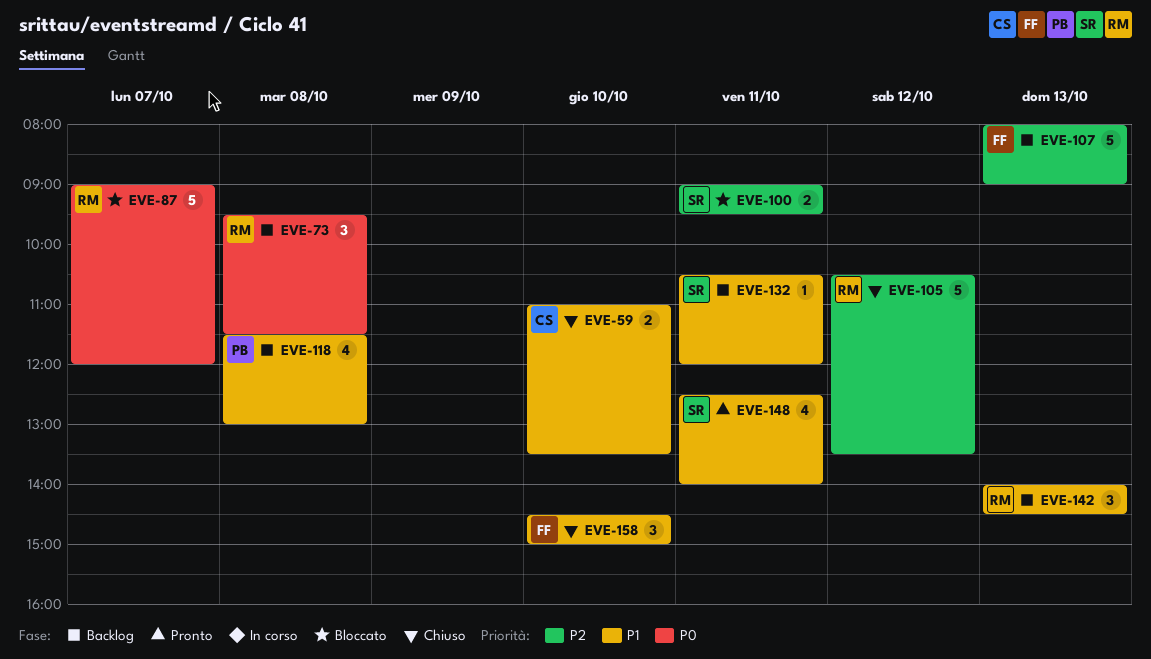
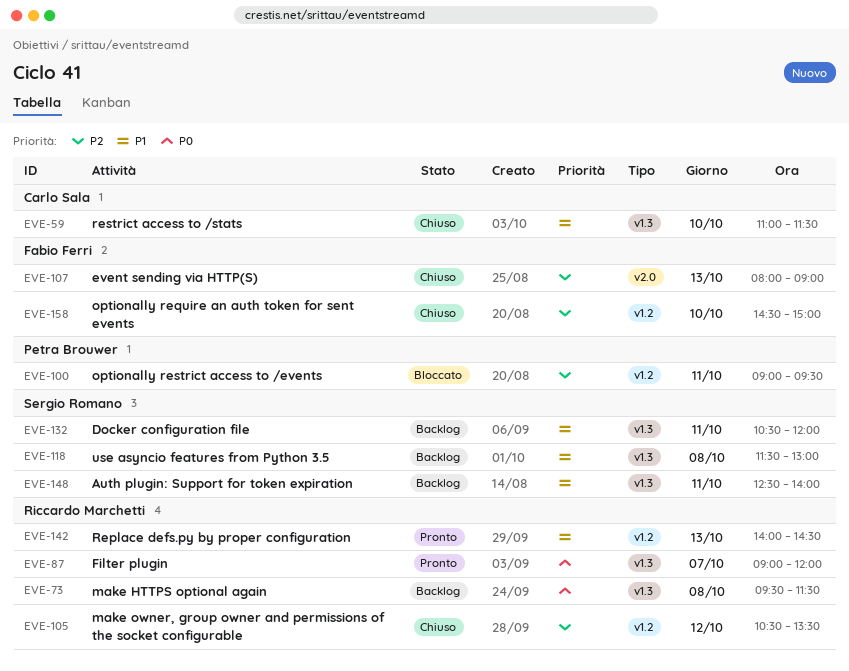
EVE-59, ends: 13:30 -> 11:30
EVE-87, status: Bloccato -> Pronto
EVE-100, owner: Sergio Romano -> Petra Brouwer
EVE-107, status: Backlog -> Chiuso
EVE-118, owner: Petra Brouwer -> Sergio Romano
EVE-142, status: Backlog -> Pronto
EVE-148, status: Pronto -> Backlog
EVE-158, priority: P1 -> P2

